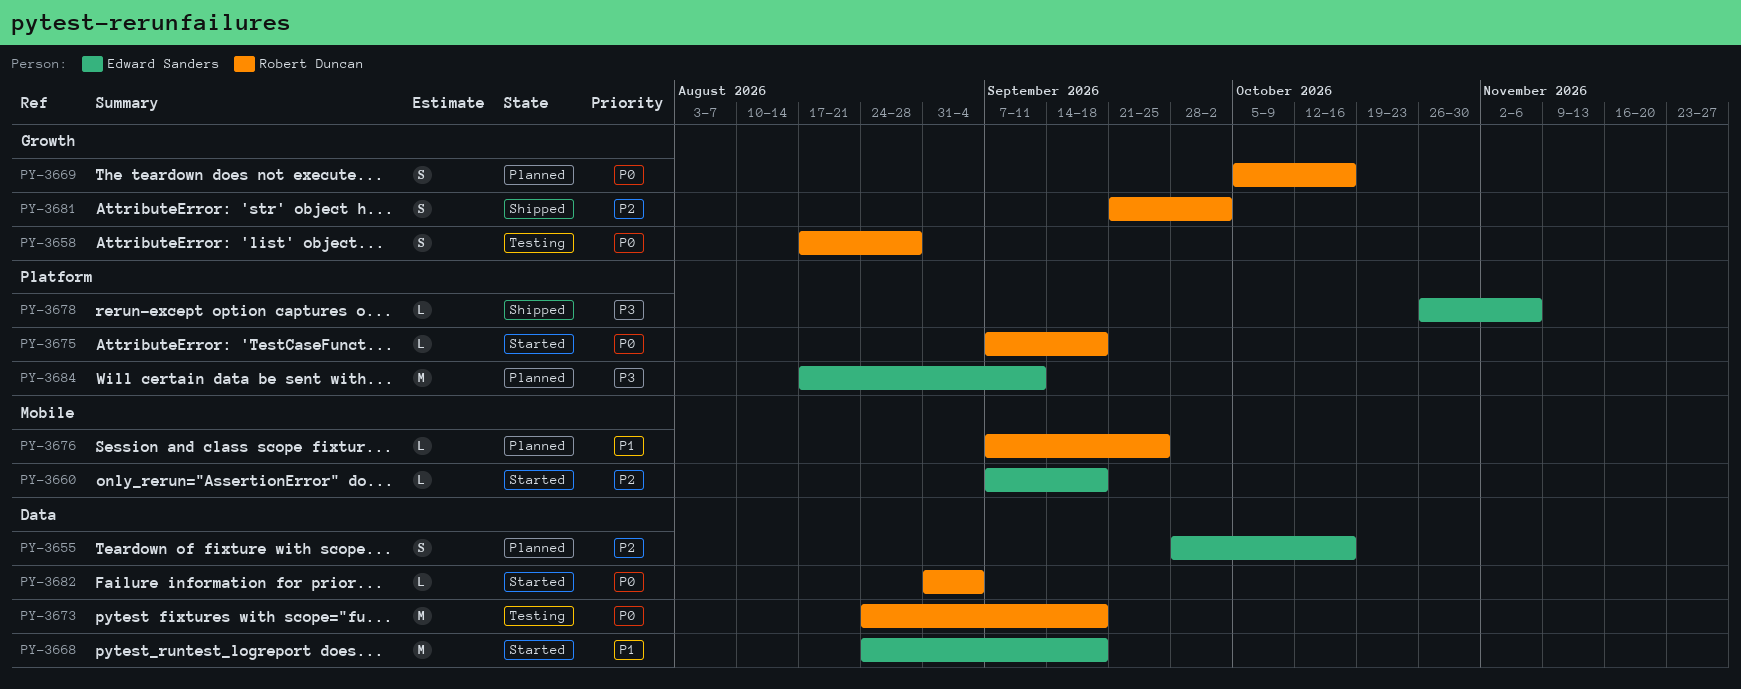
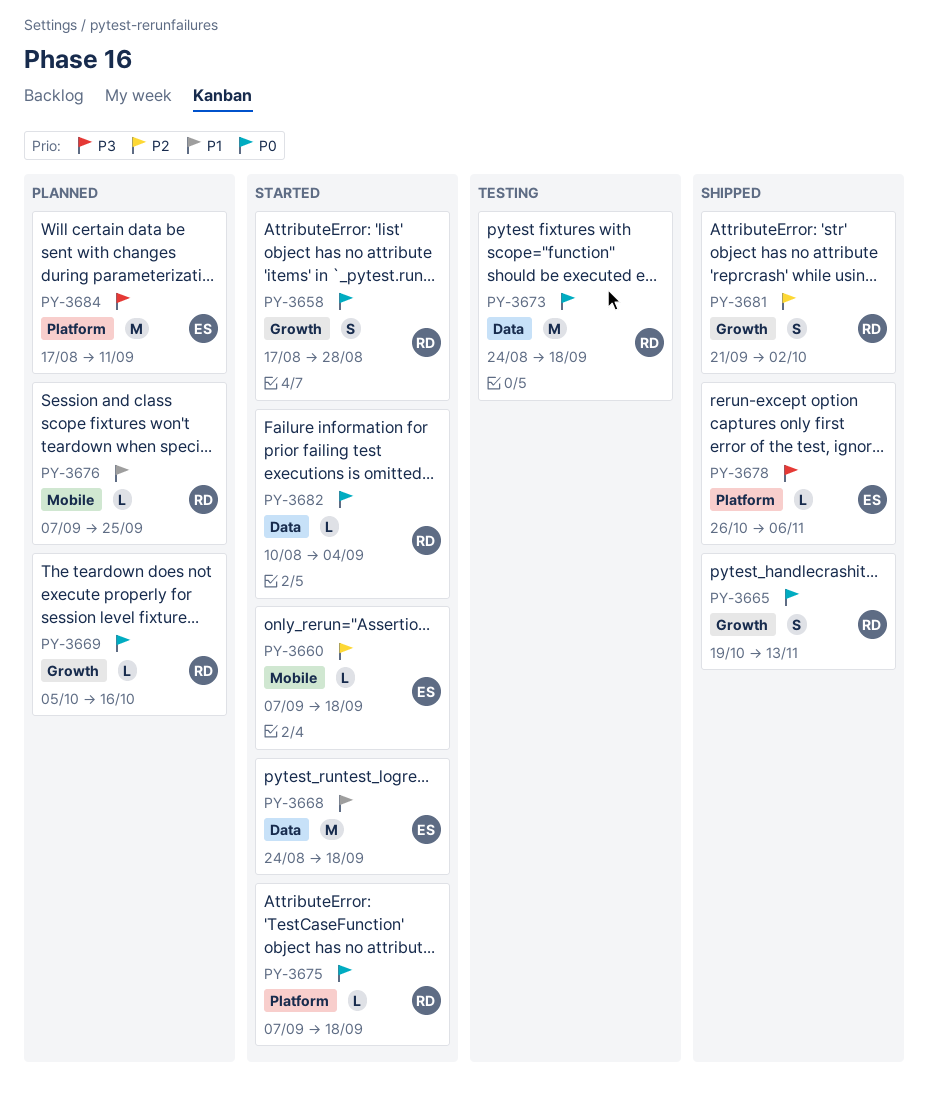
PY-3655: present -> none
PY-3658, status: Testing -> Started
PY-3665: none -> present
PY-3669, estimate: S -> L
PY-3682, start: Aug 31 -> Aug 10

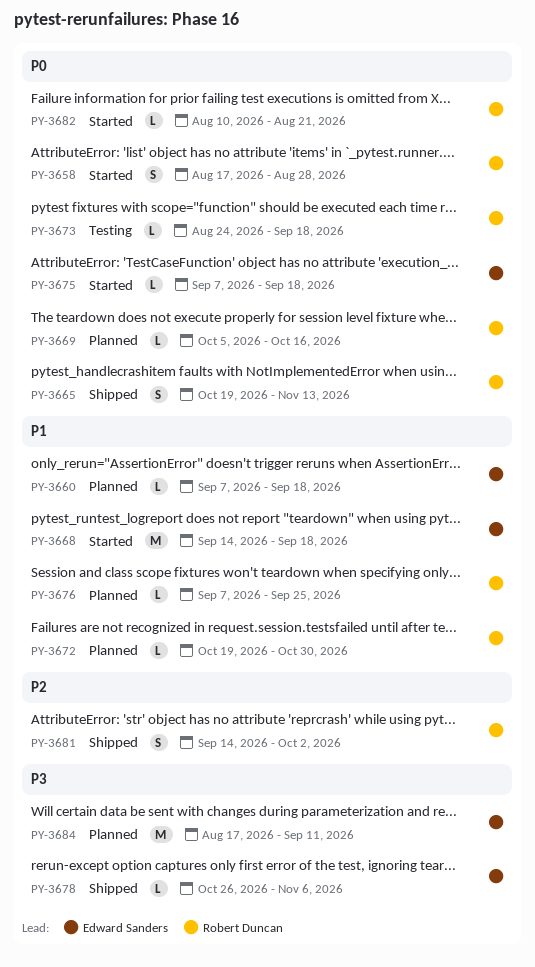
PY-3660, status: Started -> Planned
PY-3660, priority: P2 -> P1
PY-3668, start: Aug 24 -> Sep 14
PY-3672: none -> present
PY-3673, estimate: M -> L
PY-3675, owner: Robert Duncan -> Edward Sanders
PY-3681, start: Sep 21 -> Sep 14
PY-3682, due: Sep 4 -> Aug 21

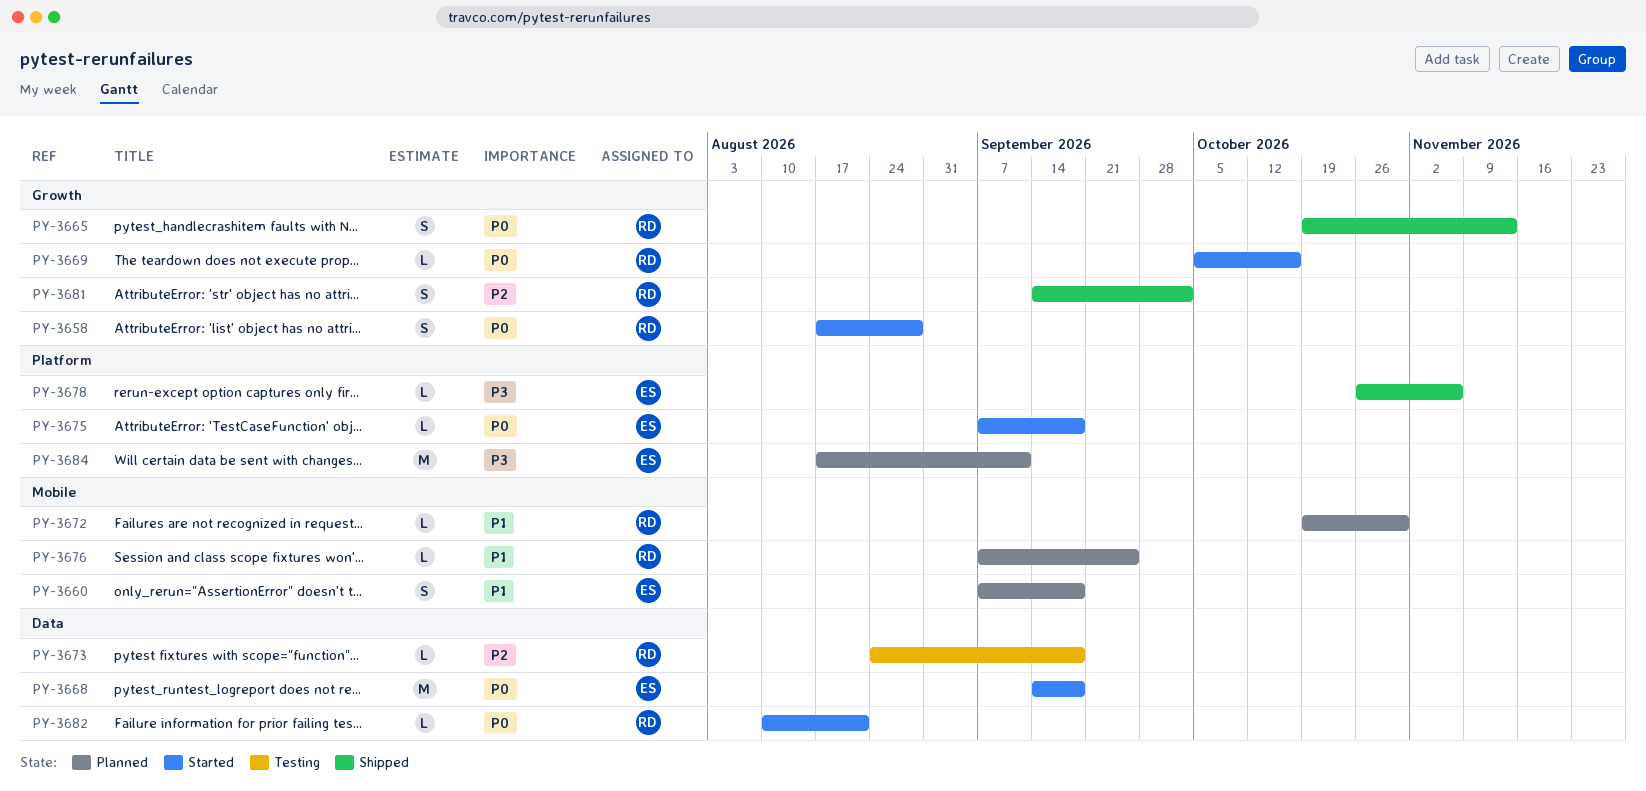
PY-3660, estimate: L -> S
PY-3668, priority: P1 -> P0
PY-3669, status: Planned -> Started
PY-3673, priority: P0 -> P2

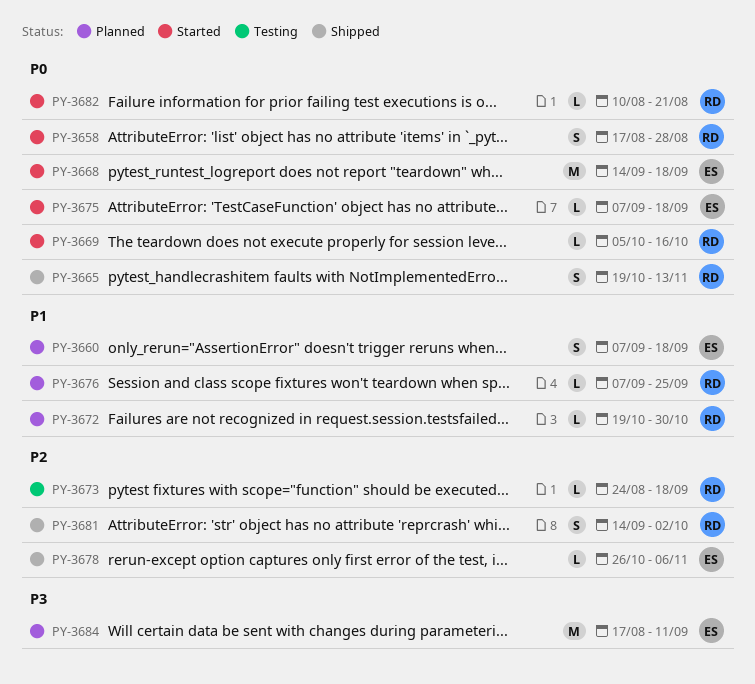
PY-3678, priority: P3 -> P2

